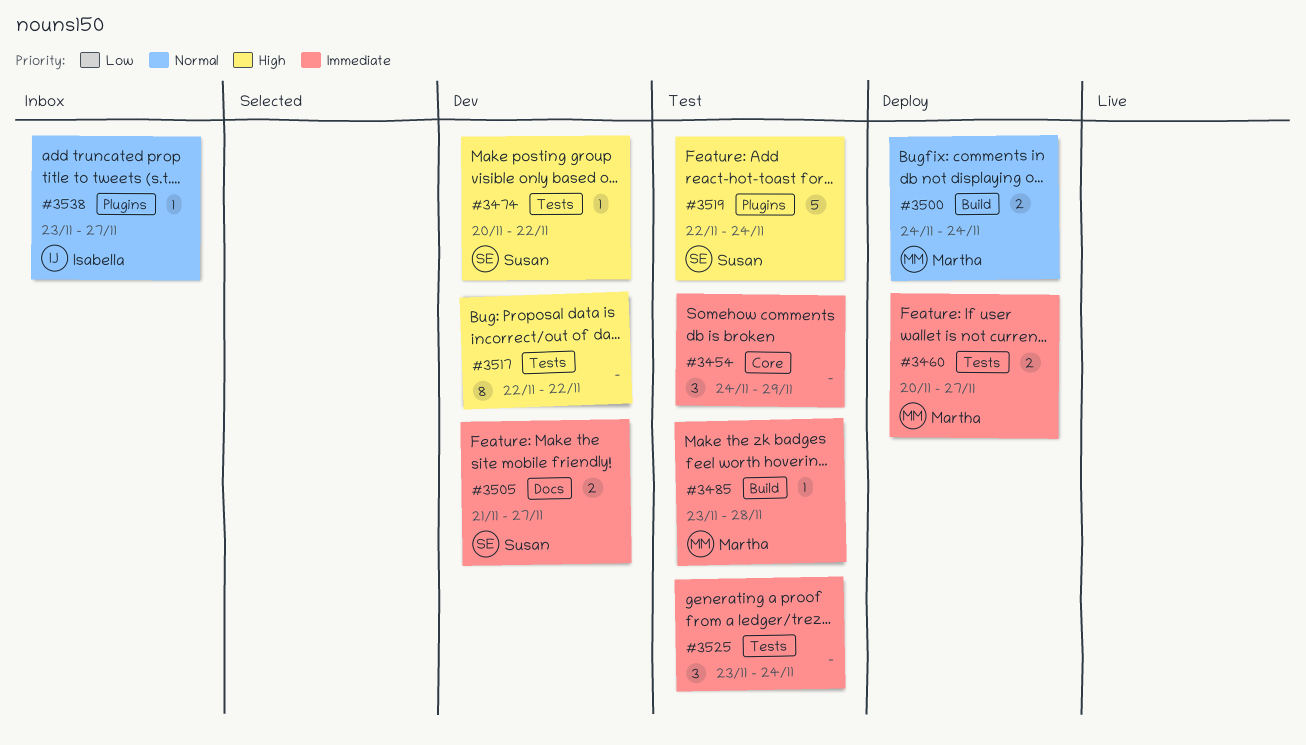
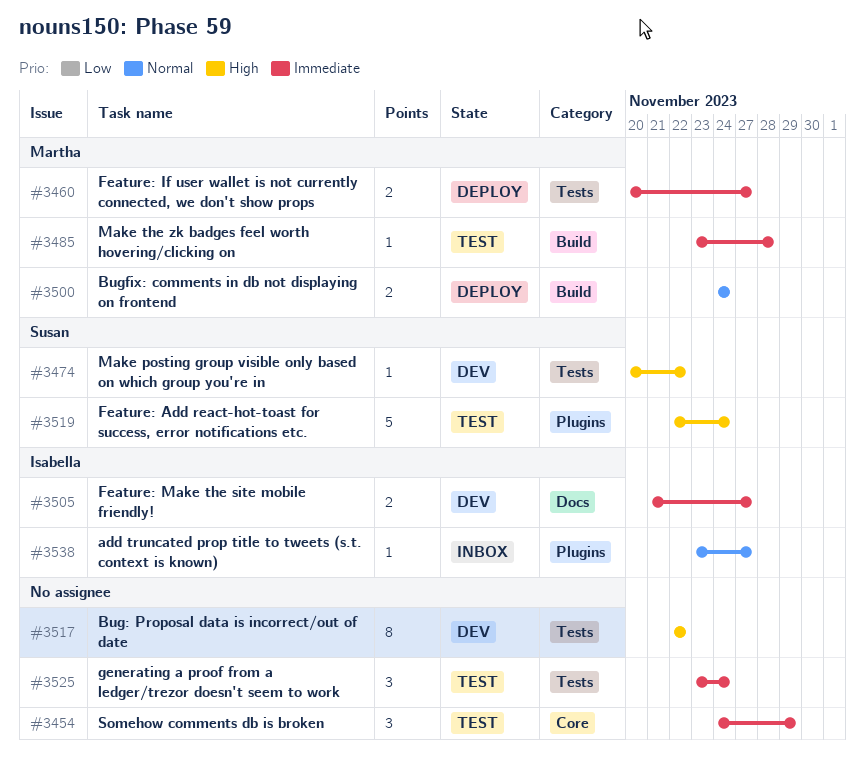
#3505, owner: Susan -> Isabella

